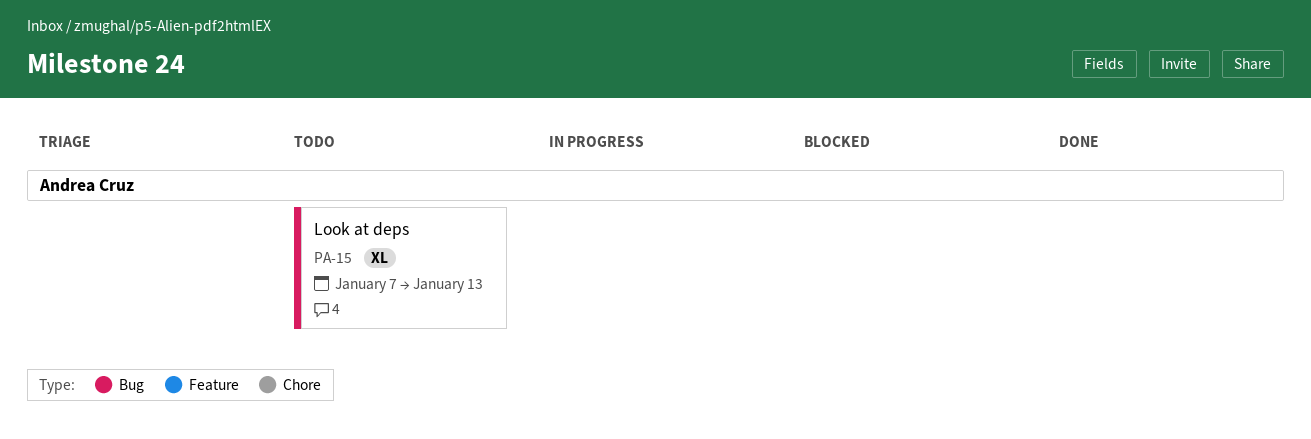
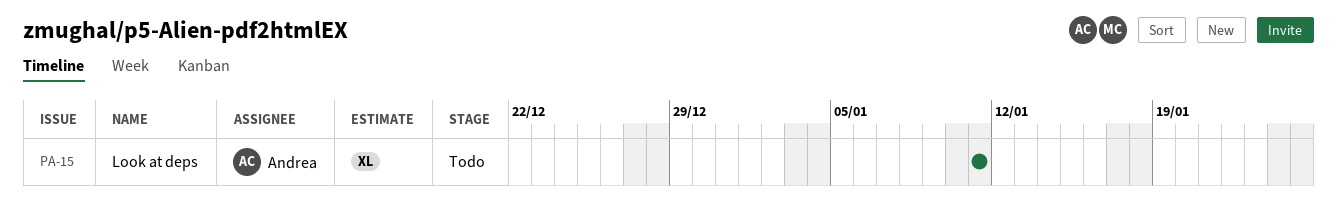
PA-15, start: Jan 7 -> Jan 11
PA-15, due: Jan 13 -> Jan 11

